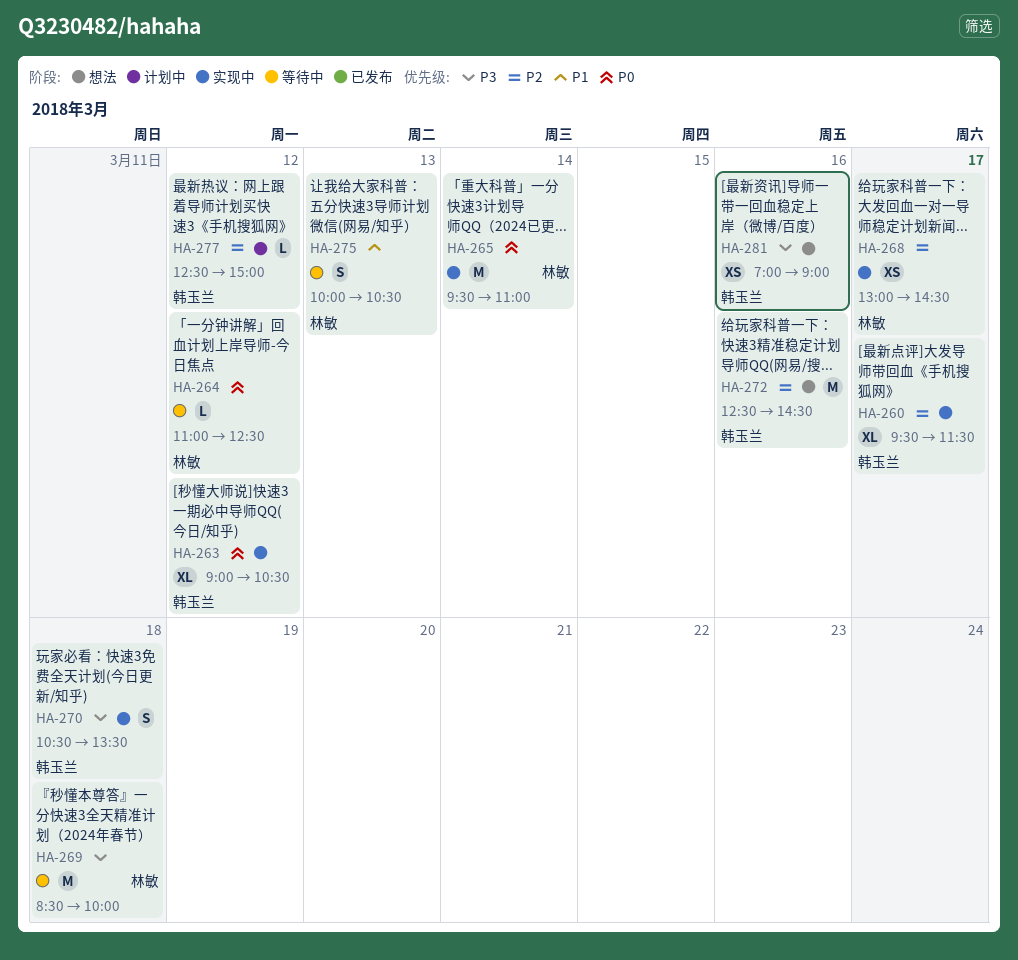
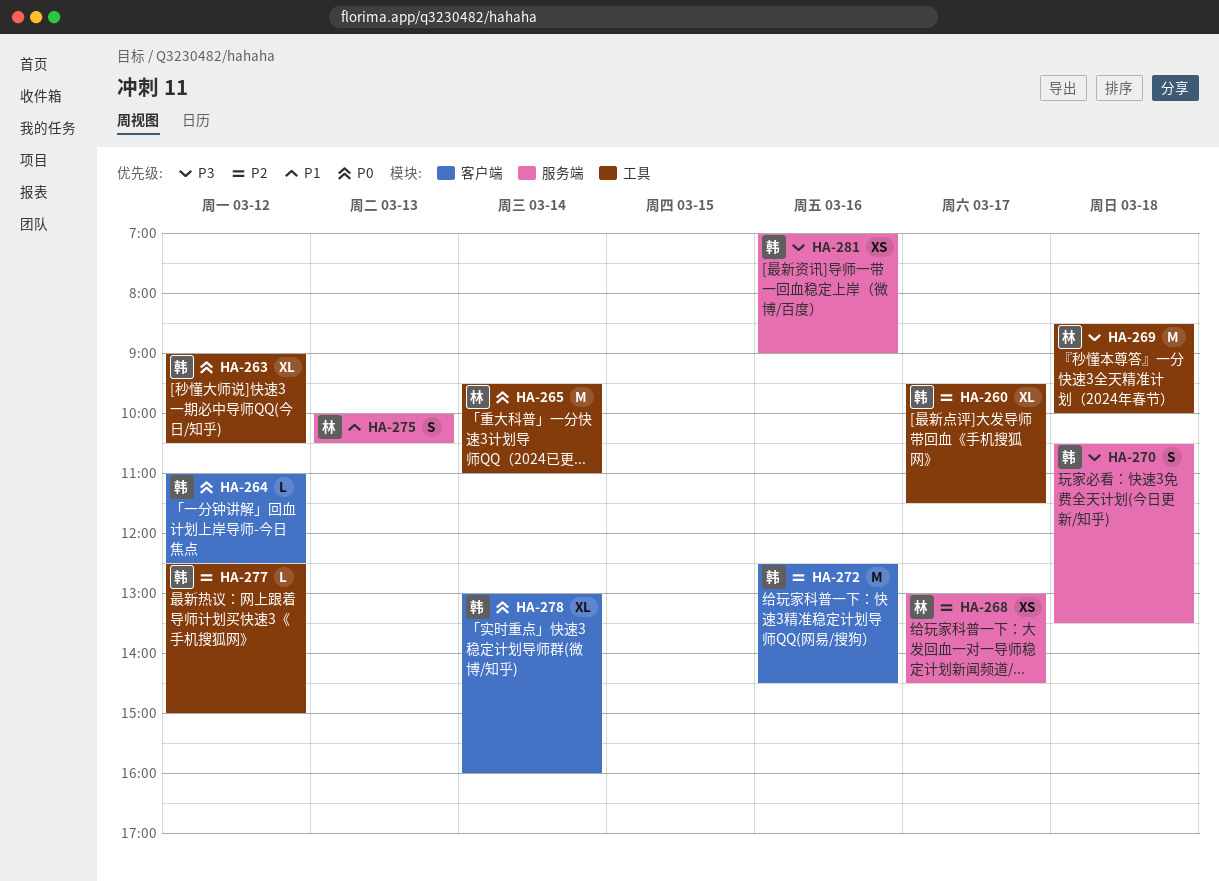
HA-264, owner: 林敏 -> 韩玉兰
HA-278: none -> present

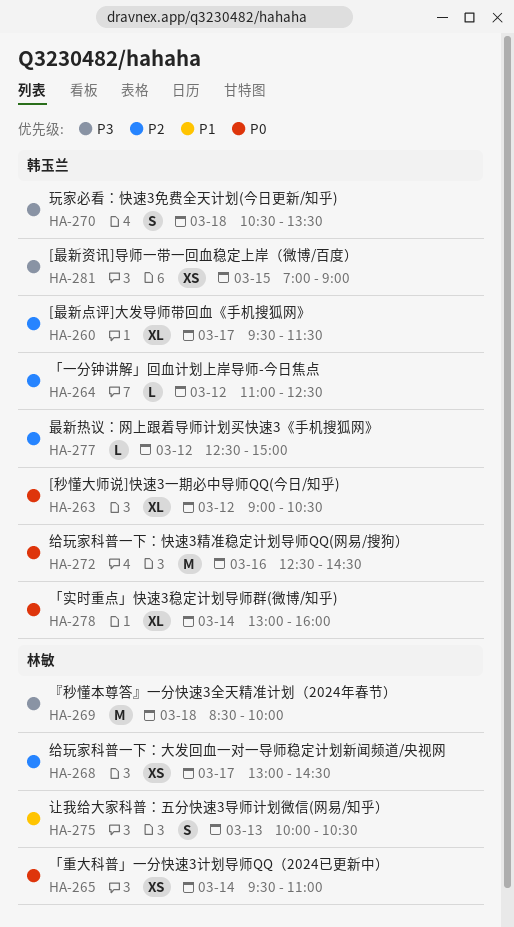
HA-264, priority: P0 -> P2
HA-265, estimate: M -> XS
HA-272, priority: P2 -> P0
HA-281, day: Mar 16 -> Mar 15

